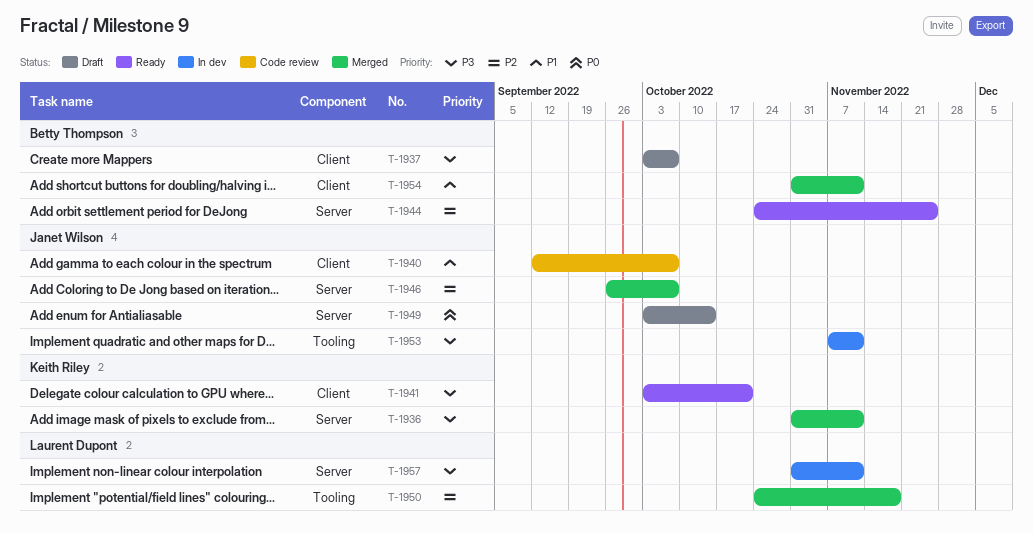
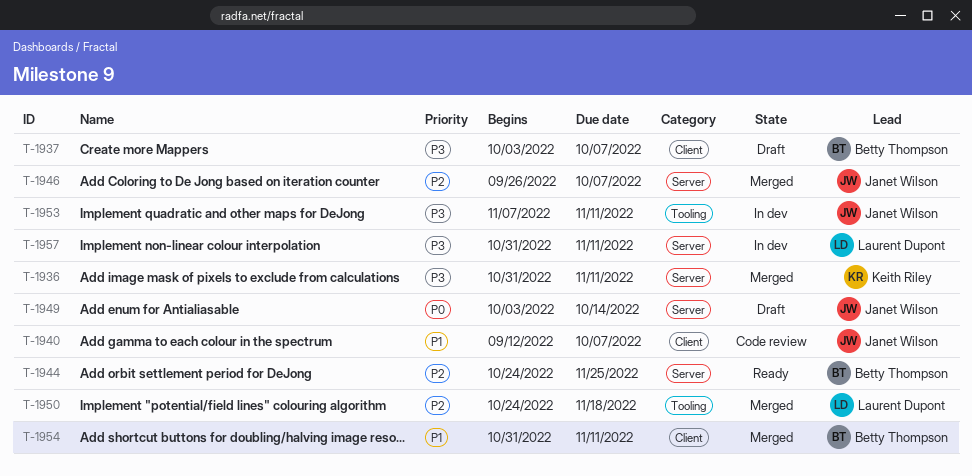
T-1941: present -> none

